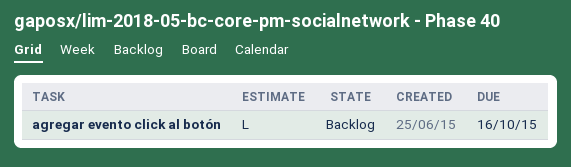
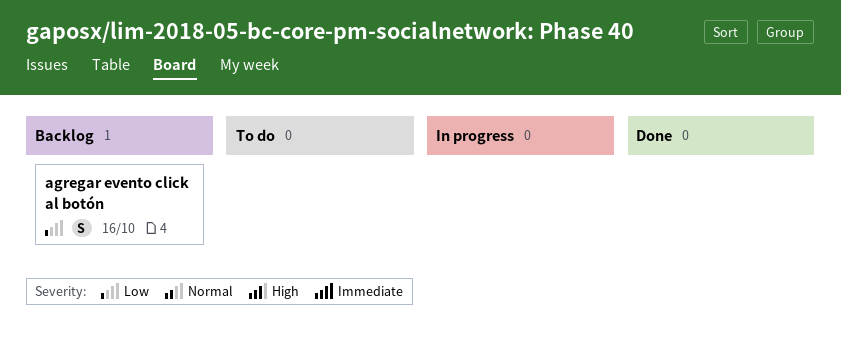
agregar evento click al botón, estimate: L -> S

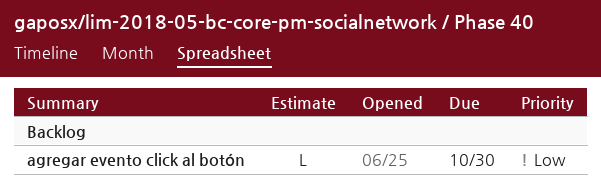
agregar evento click al botón, estimate: S -> L
agregar evento click al botón, due: Oct 16 -> Oct 30

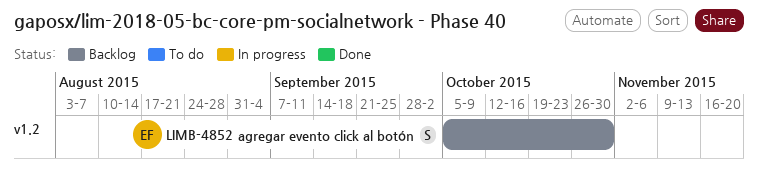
agregar evento click al botón, estimate: L -> S

